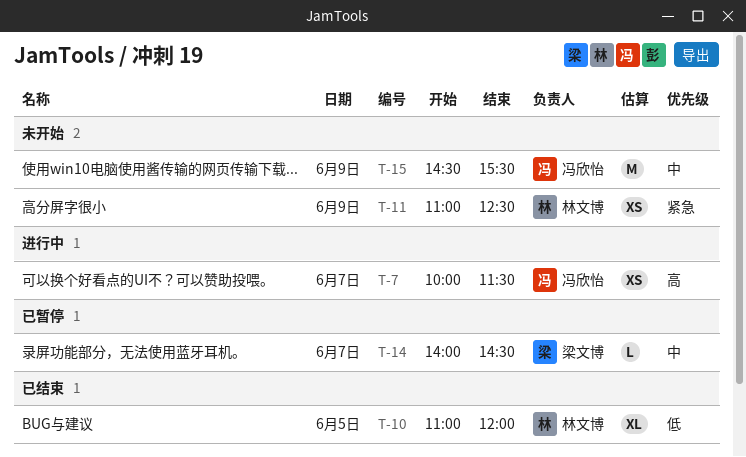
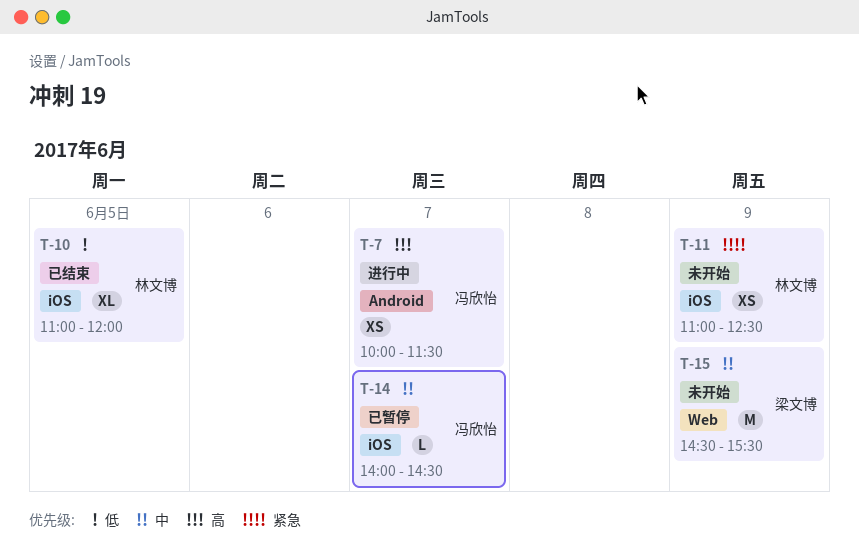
T-14, owner: 梁文博 -> 冯欣怡
T-15, owner: 冯欣怡 -> 梁文博

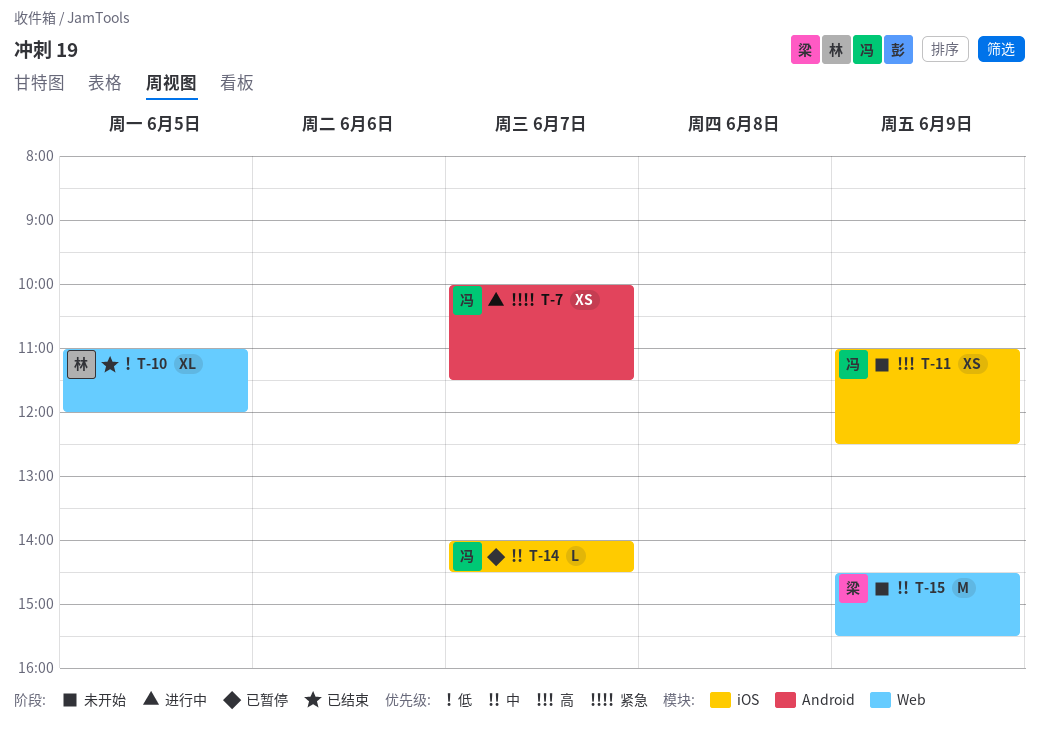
T-7, priority: 高 -> 紧急
T-10, label: iOS -> Web
T-11, owner: 林文博 -> 冯欣怡
T-11, priority: 紧急 -> 高

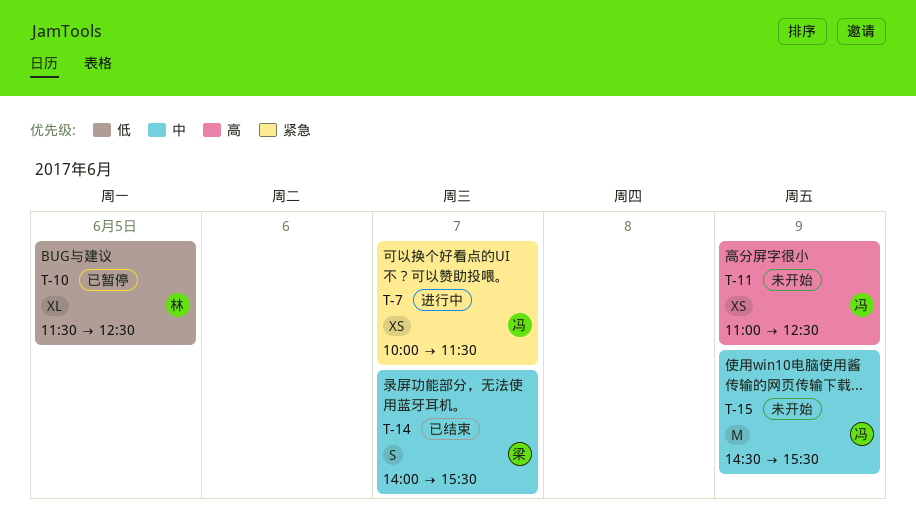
T-10, status: 已结束 -> 已暂停
T-10, begins: 11:00 -> 11:30
T-10, ends: 12:00 -> 12:30
T-14, status: 已暂停 -> 已结束
T-14, owner: 冯 -> 梁
T-14, estimate: L -> S
T-14, ends: 14:30 -> 15:30
T-15, owner: 梁 -> 冯

